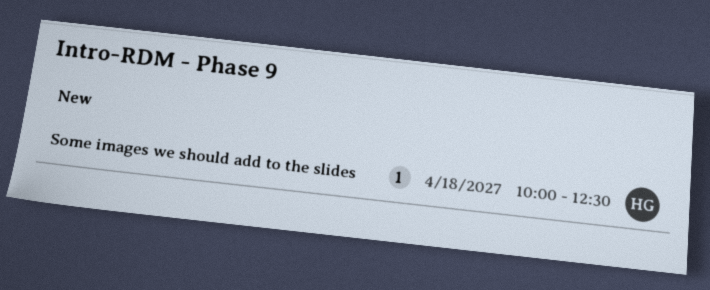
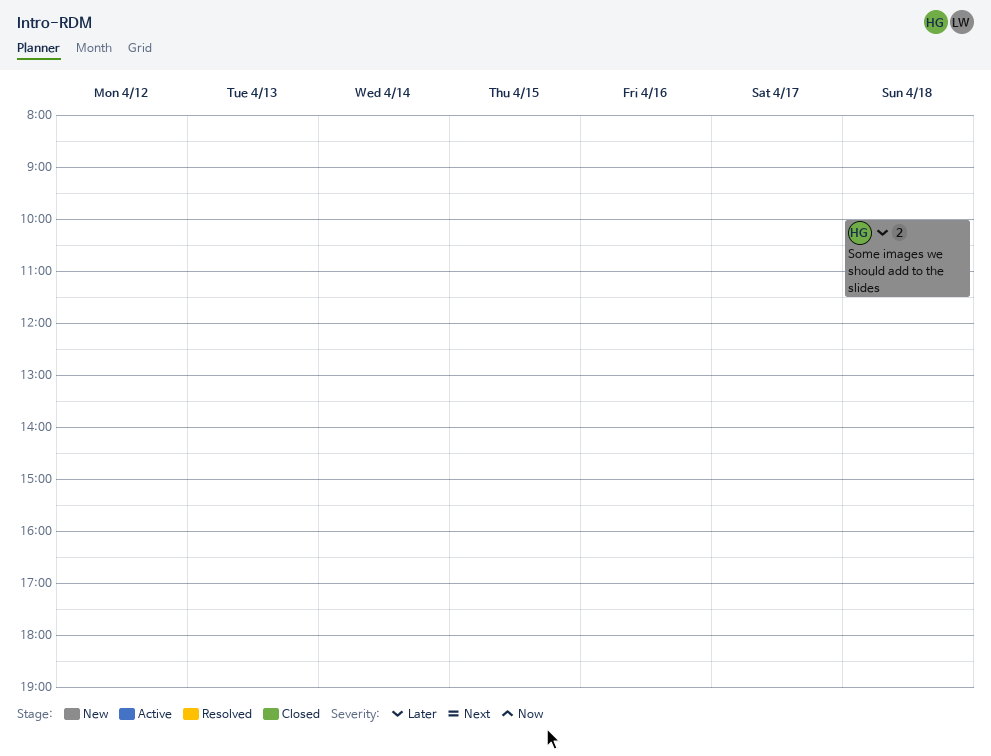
Some images we should add to the slides, estimate: 1 -> 2
Some images we should add to the slides, ends: 12:30 -> 11:30

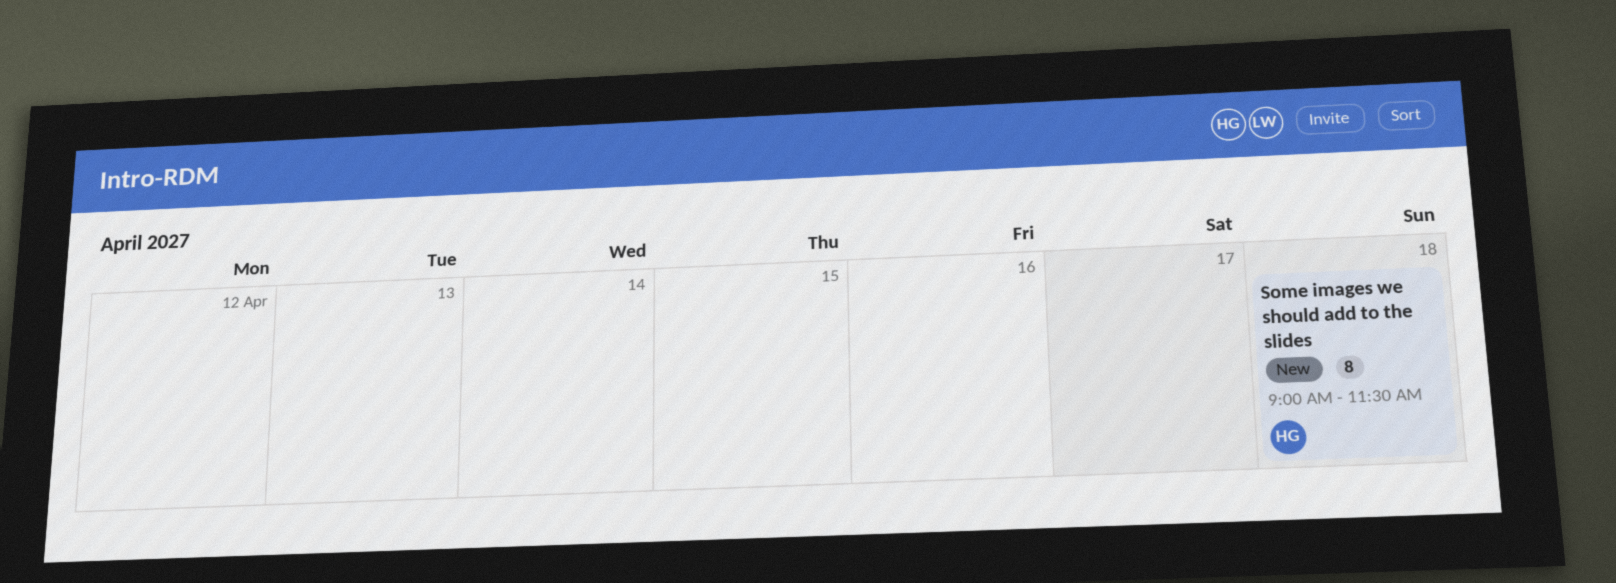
Some images we should add to the slides, estimate: 2 -> 8
Some images we should add to the slides, begins: 10:00 -> 09:00

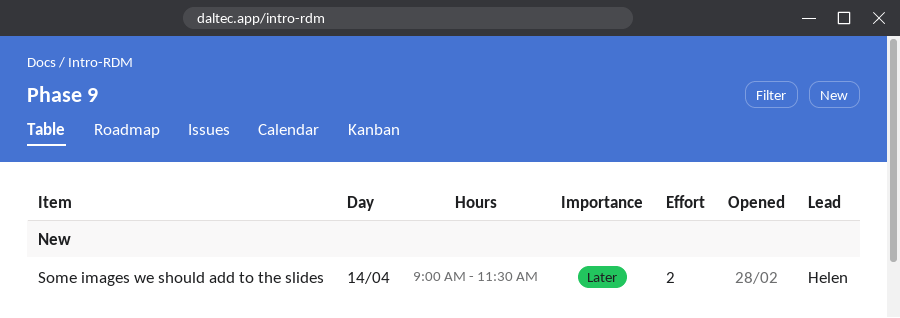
Some images we should add to the slides, estimate: 8 -> 2
Some images we should add to the slides, day: Apr 18 -> Apr 14

